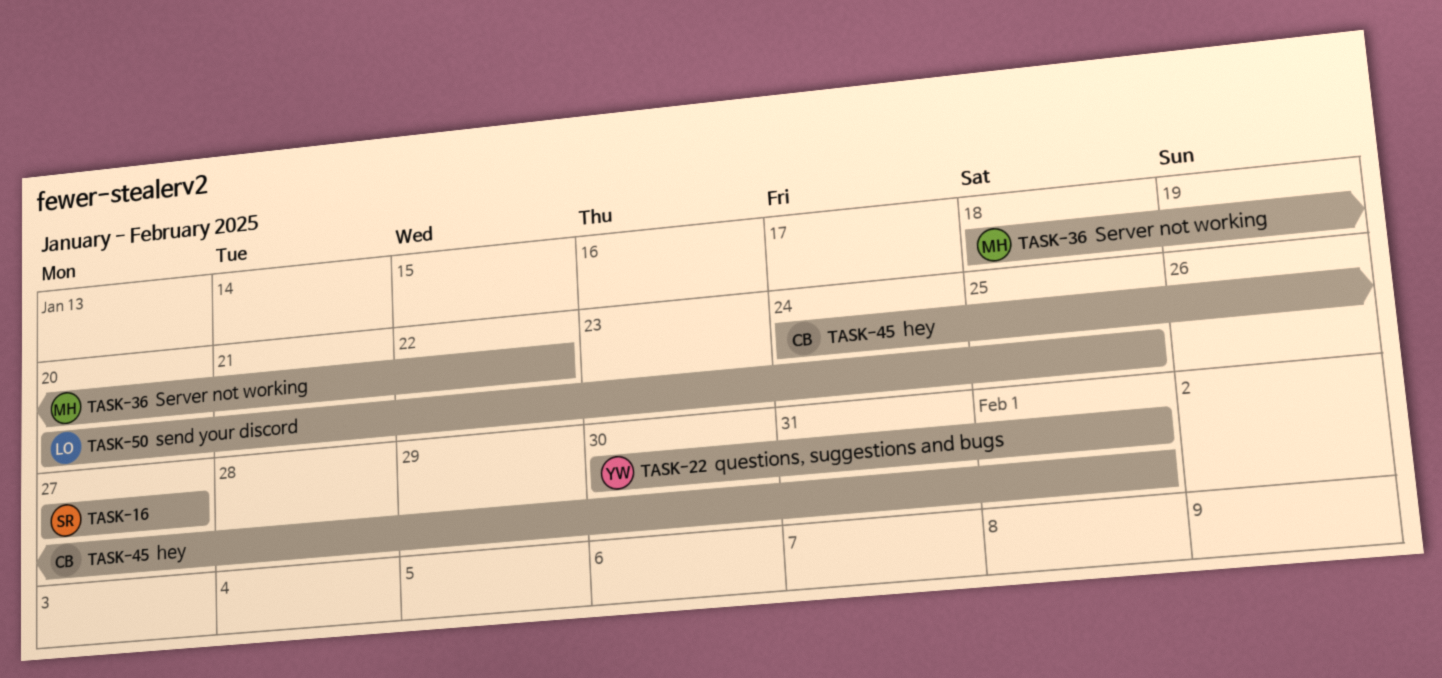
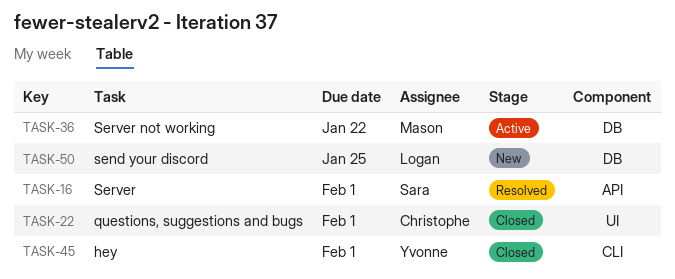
TASK-16, due: Jan 27 -> Feb 1
TASK-22, owner: Yvonne -> Christophe
TASK-45, owner: Christophe -> Yvonne

